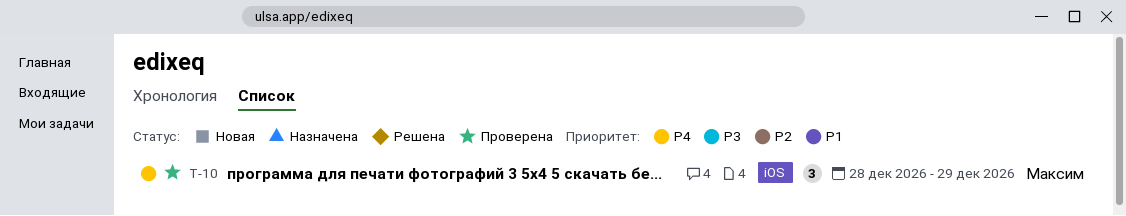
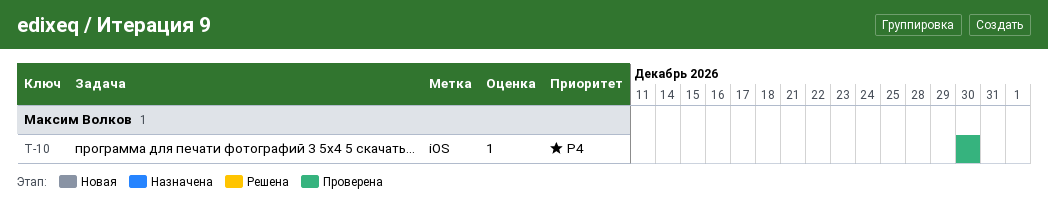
T-10, estimate: 3 -> 1
T-10, start: Dec 28 -> Dec 30
T-10, due: Dec 29 -> Dec 30

